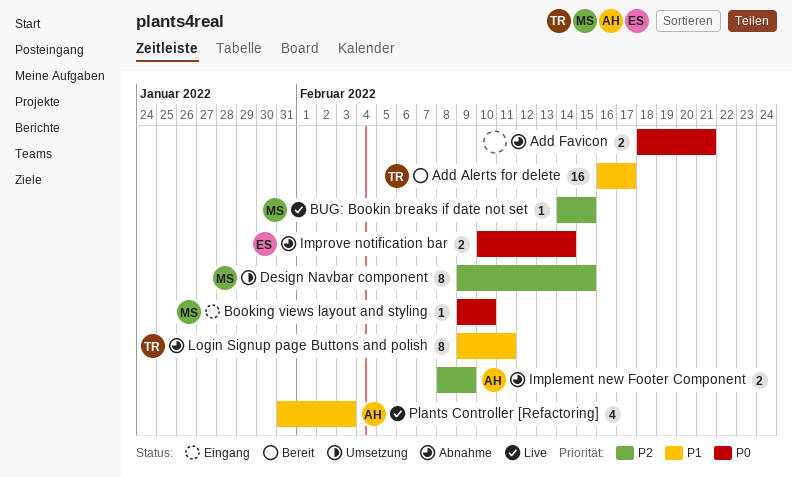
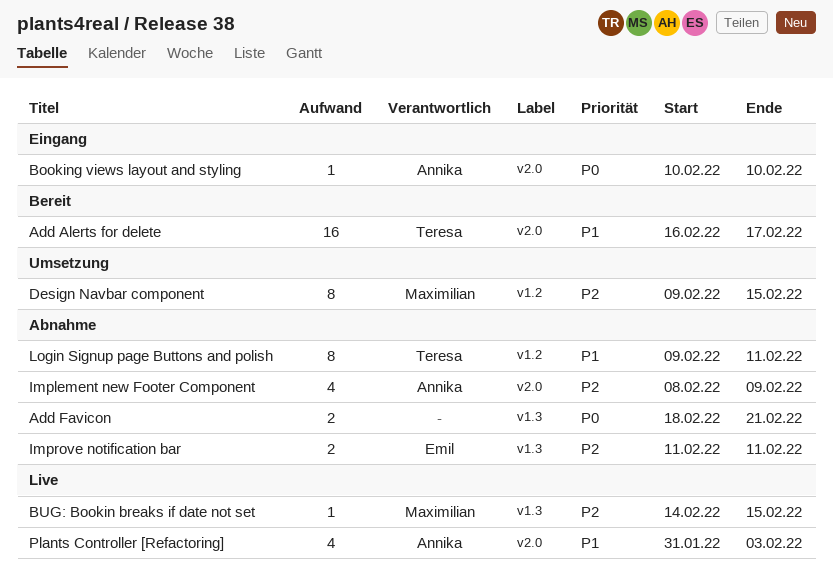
Booking views layout and styling, owner: Maximilian -> Annika
Booking views layout and styling, start: Feb 9 -> Feb 10
Implement new Footer Component, estimate: 2 -> 4
Improve notification bar, priority: P0 -> P2
Improve notification bar, start: Feb 10 -> Feb 11
Improve notification bar, due: Feb 14 -> Feb 11

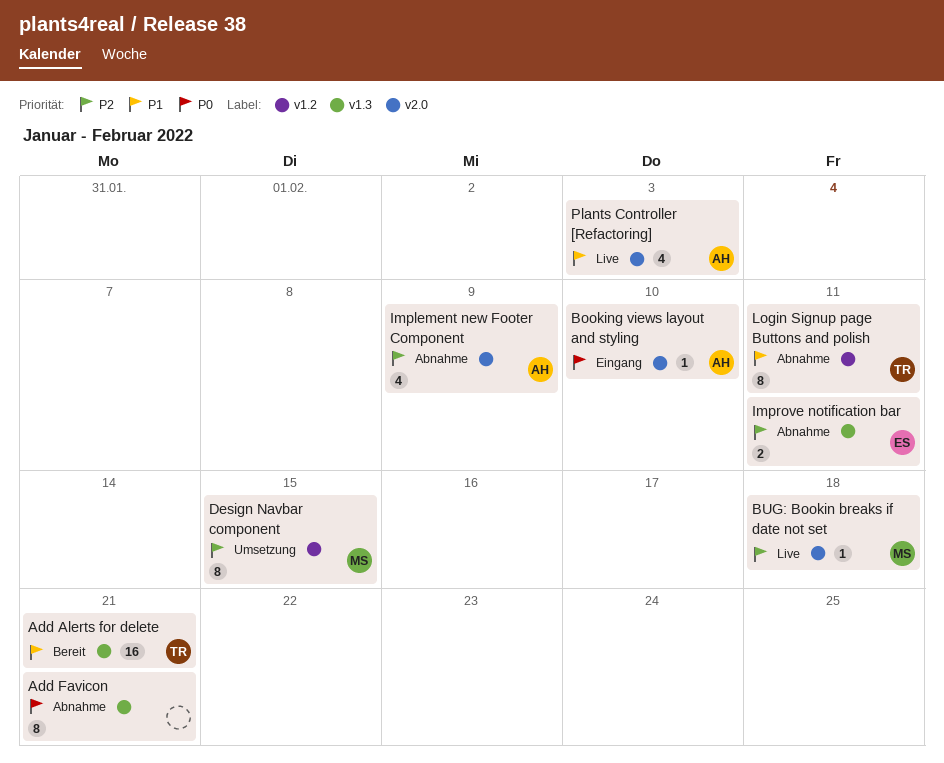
Add Alerts for delete, label: v2.0 -> v1.3
Add Alerts for delete, due: Feb 17 -> Feb 21
Add Favicon, estimate: 2 -> 8
BUG: Bookin breaks if date not set, label: v1.3 -> v2.0
BUG: Bookin breaks if date not set, due: Feb 15 -> Feb 18

